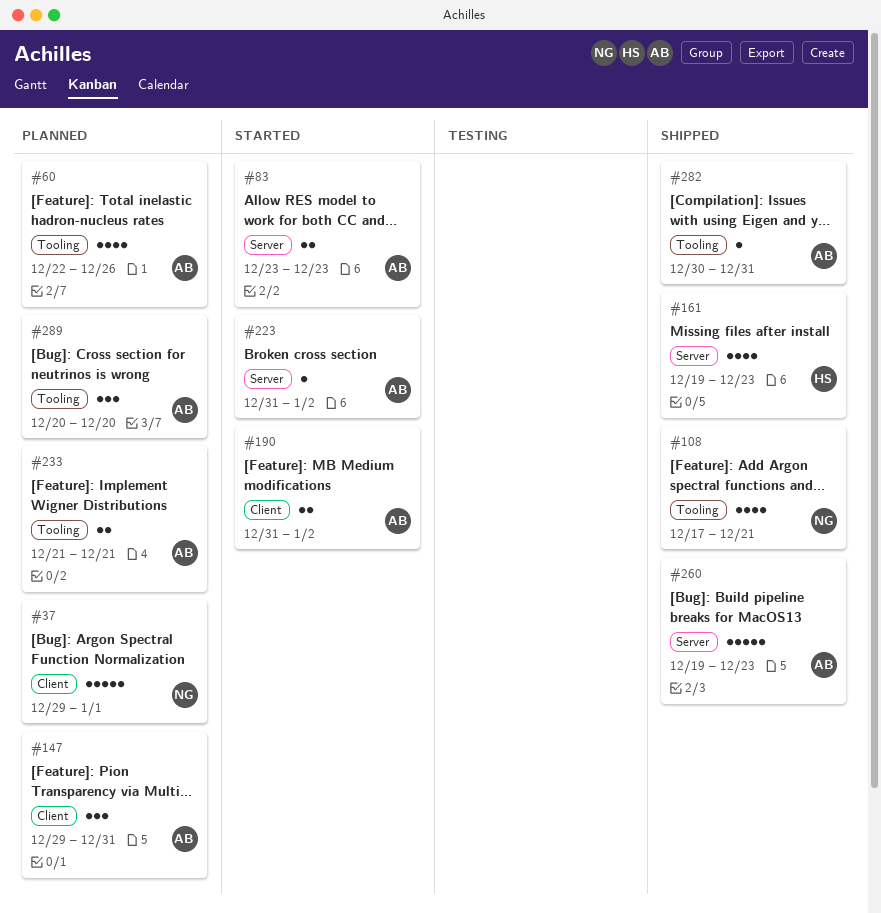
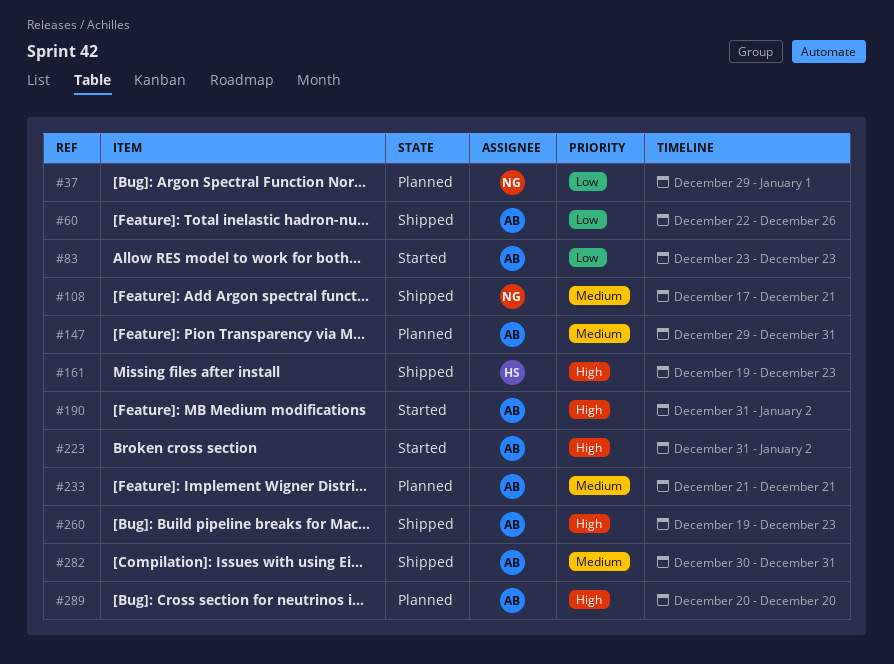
#60, status: Planned -> Shipped

